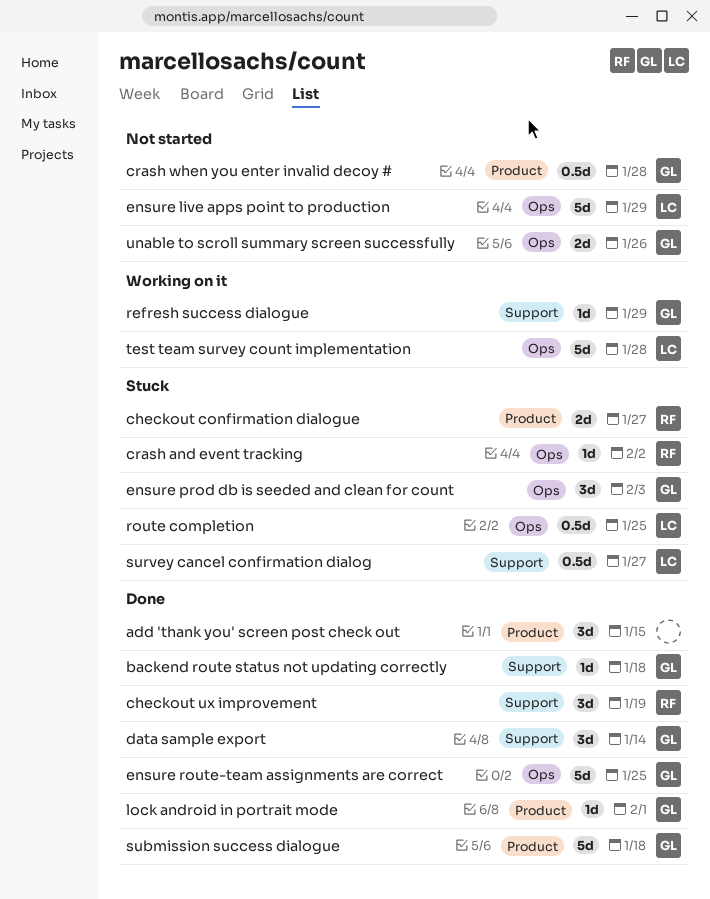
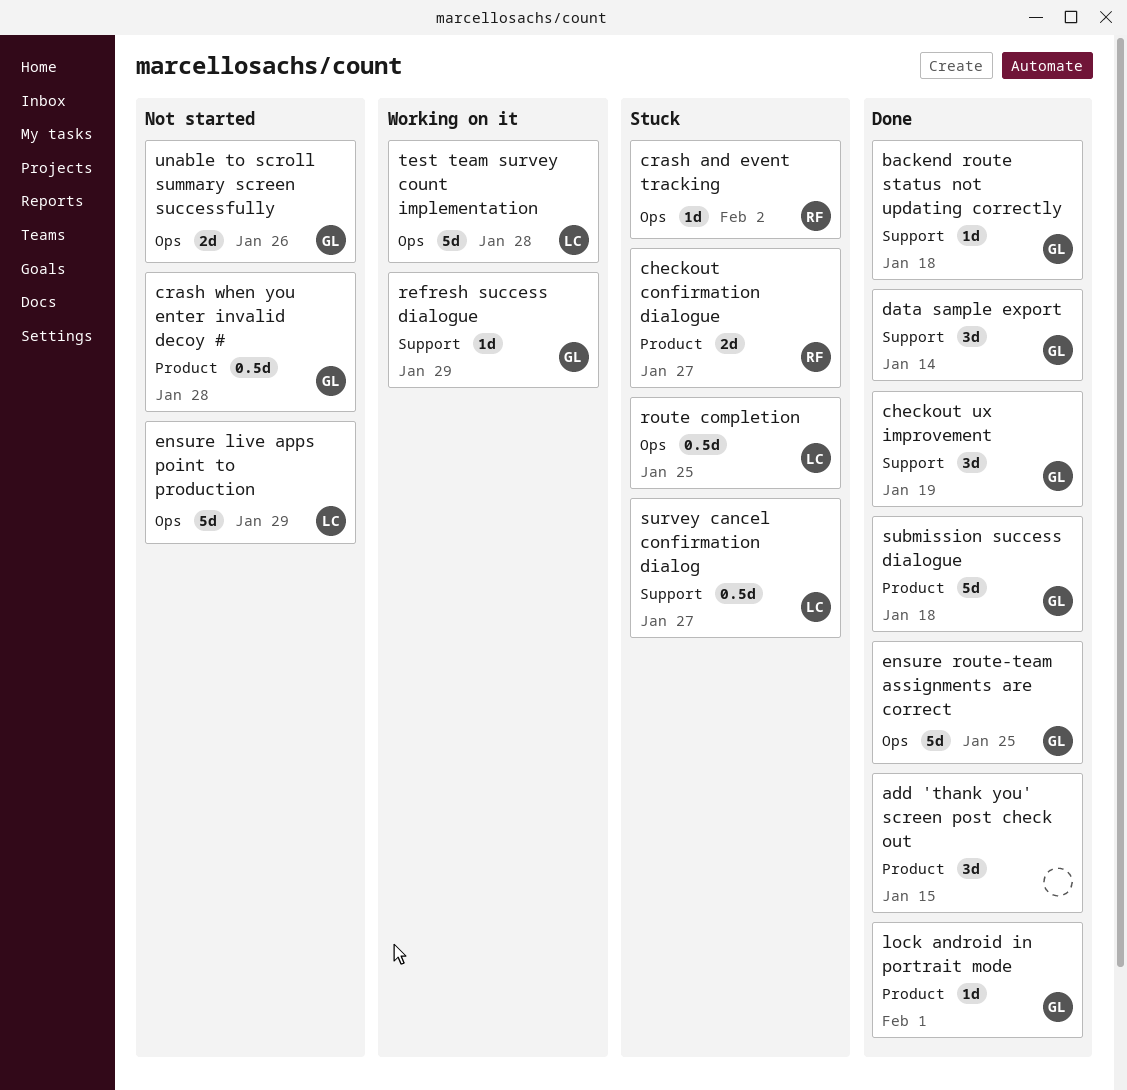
checkout ux improvement, owner: RF -> GL
ensure prod db is seeded and clean for count: present -> none

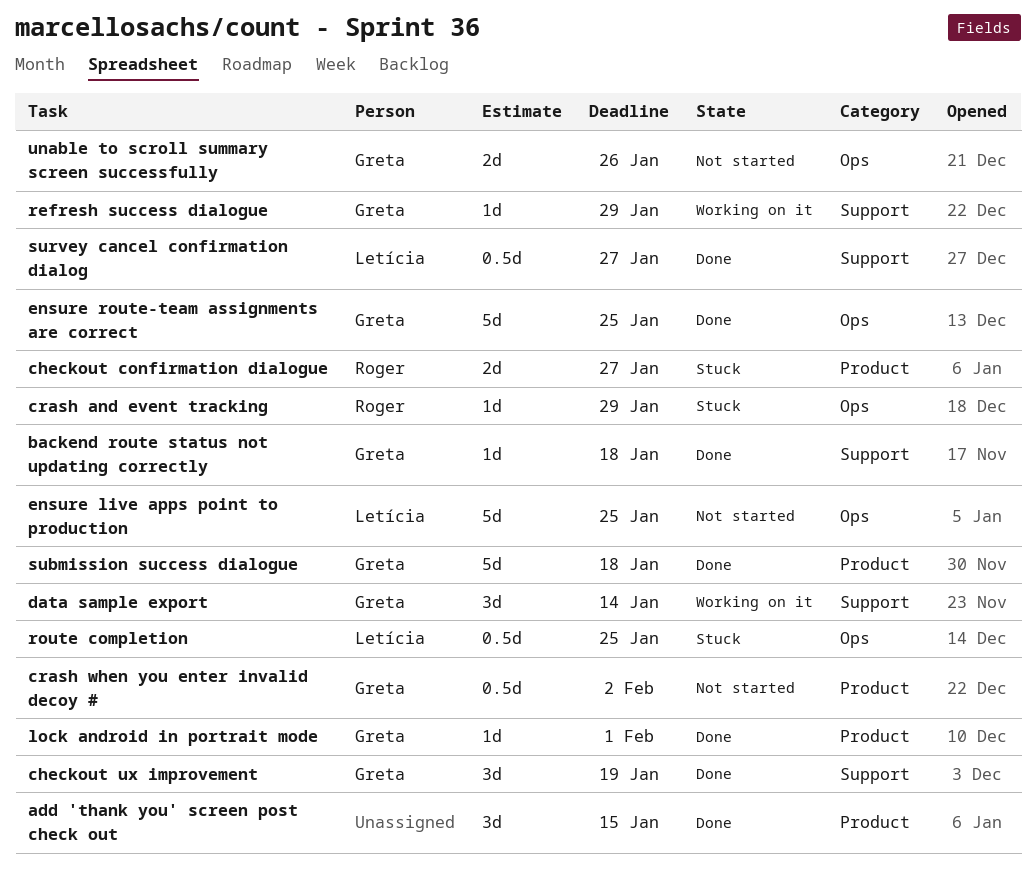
crash and event tracking, due: Feb 2 -> Jan 29
crash when you enter invalid decoy #, due: Jan 28 -> Feb 2
data sample export, status: Done -> Working on it
ensure live apps point to production, due: Jan 29 -> Jan 25
survey cancel confirmation dialog, status: Stuck -> Done
test team survey count implementation: present -> none

